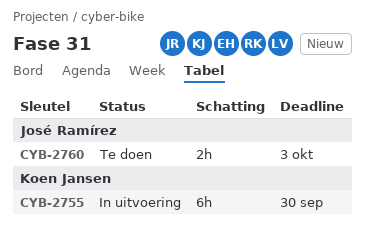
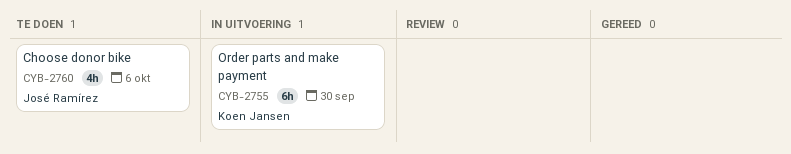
CYB-2760, estimate: 2h -> 4h
CYB-2760, due: Oct 3 -> Oct 6

